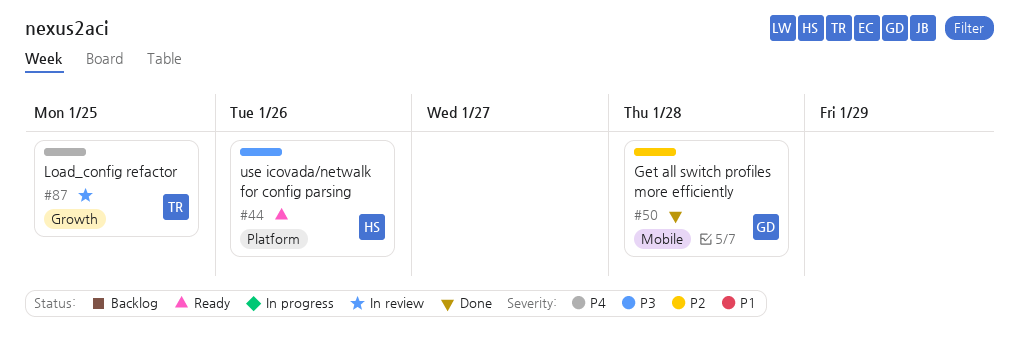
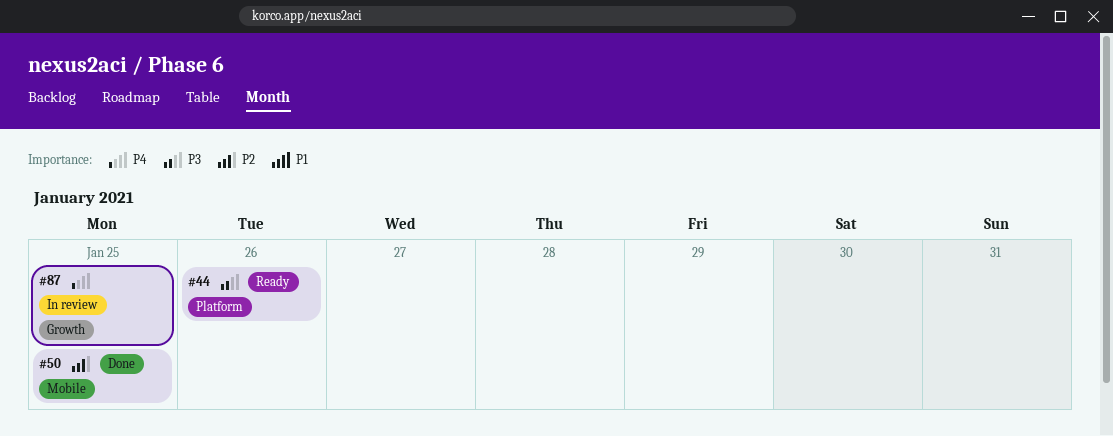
#50, due: Jan 28 -> Jan 25

